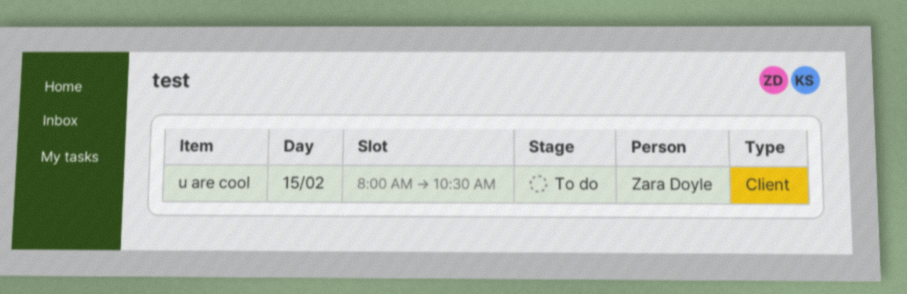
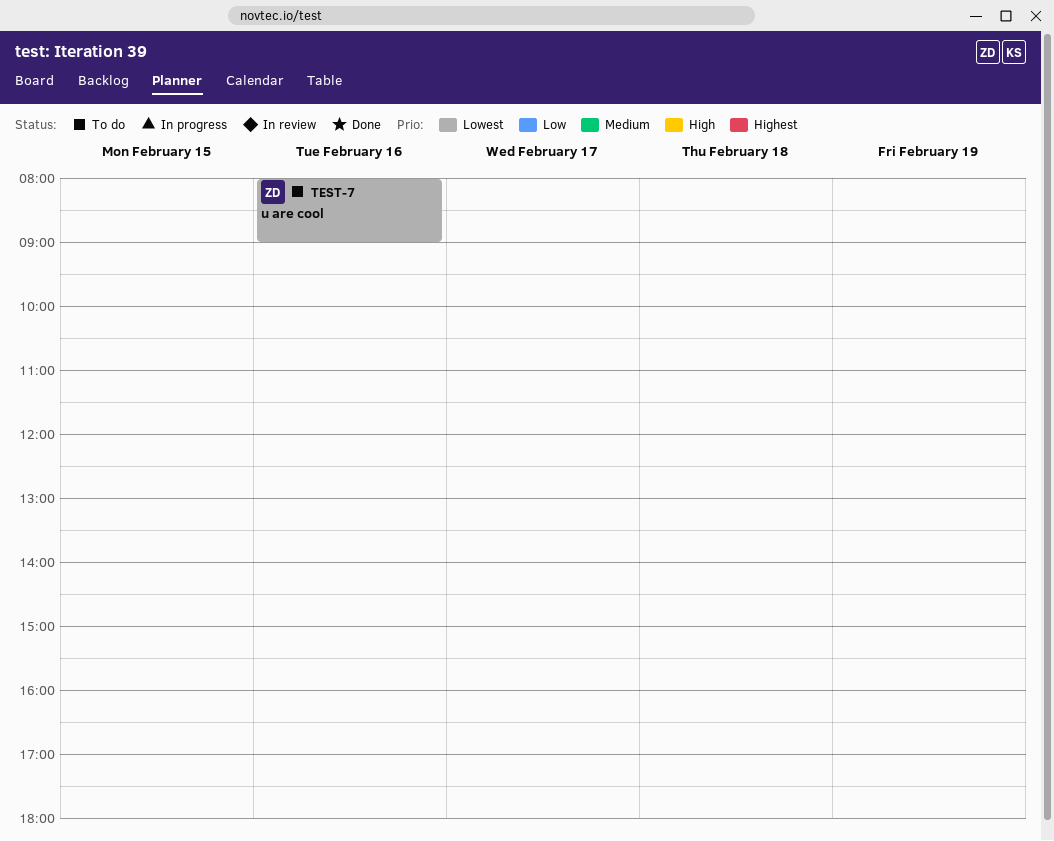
u are cool, day: Feb 15 -> Feb 16
u are cool, ends: 10:30 -> 09:00

